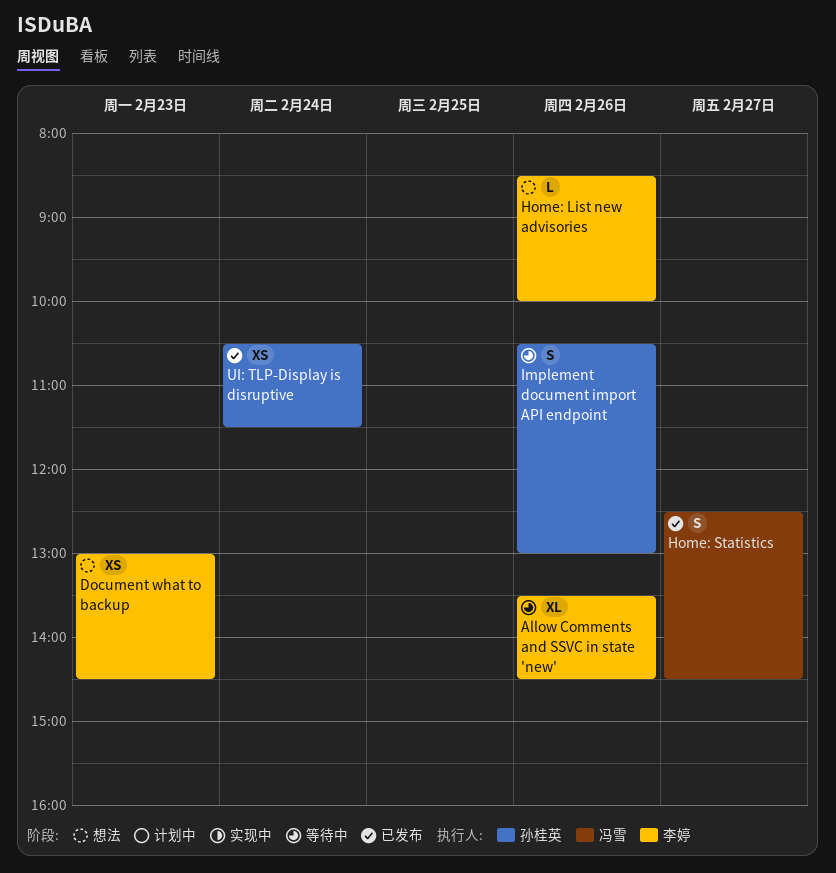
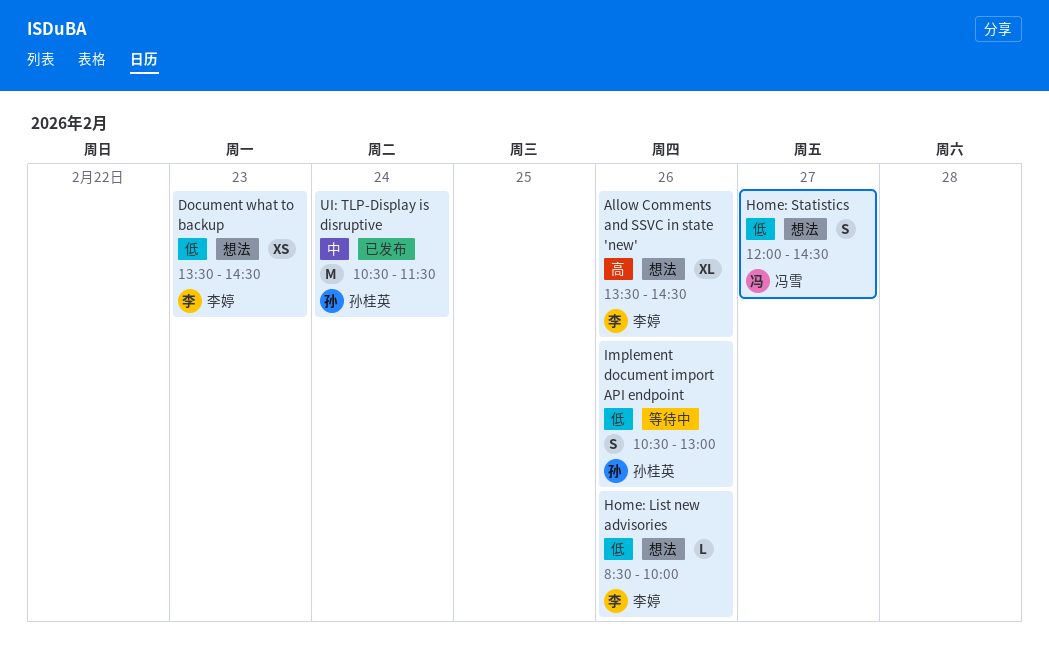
Allow Comments and SSVC in state 'new', status: 等待中 -> 想法
Document what to backup, begins: 13:00 -> 13:30
Home: Statistics, status: 已发布 -> 想法
Home: Statistics, begins: 12:30 -> 12:00
UI: TLP-Display is disruptive, estimate: XS -> M

